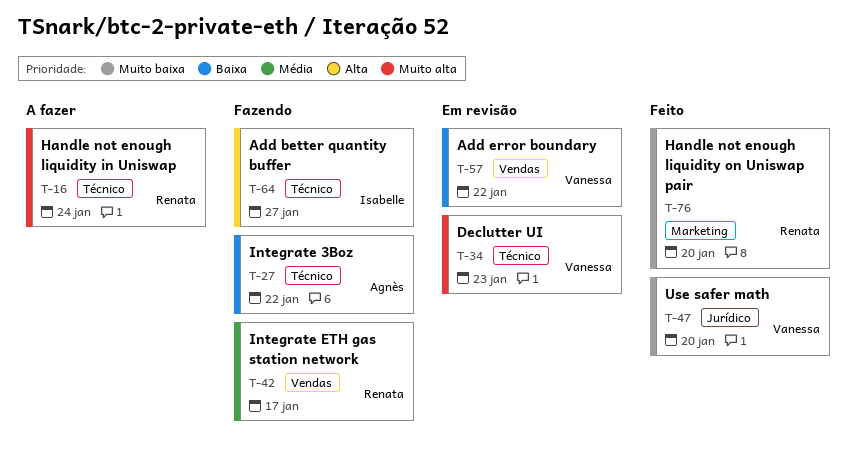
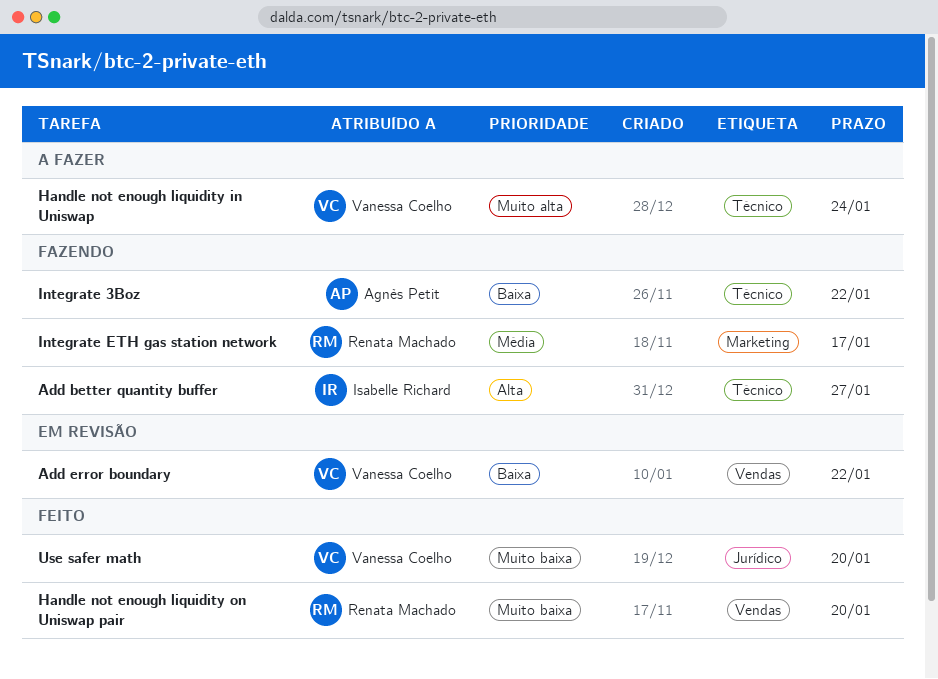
Declutter UI: present -> none
Handle not enough liquidity in Uniswap, owner: Renata Machado -> Vanessa Coelho
Handle not enough liquidity on Uniswap pair, label: Marketing -> Vendas
Integrate ETH gas station network, label: Vendas -> Marketing

